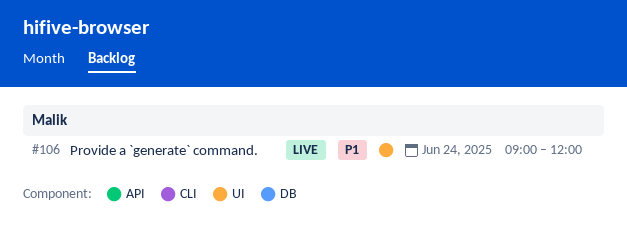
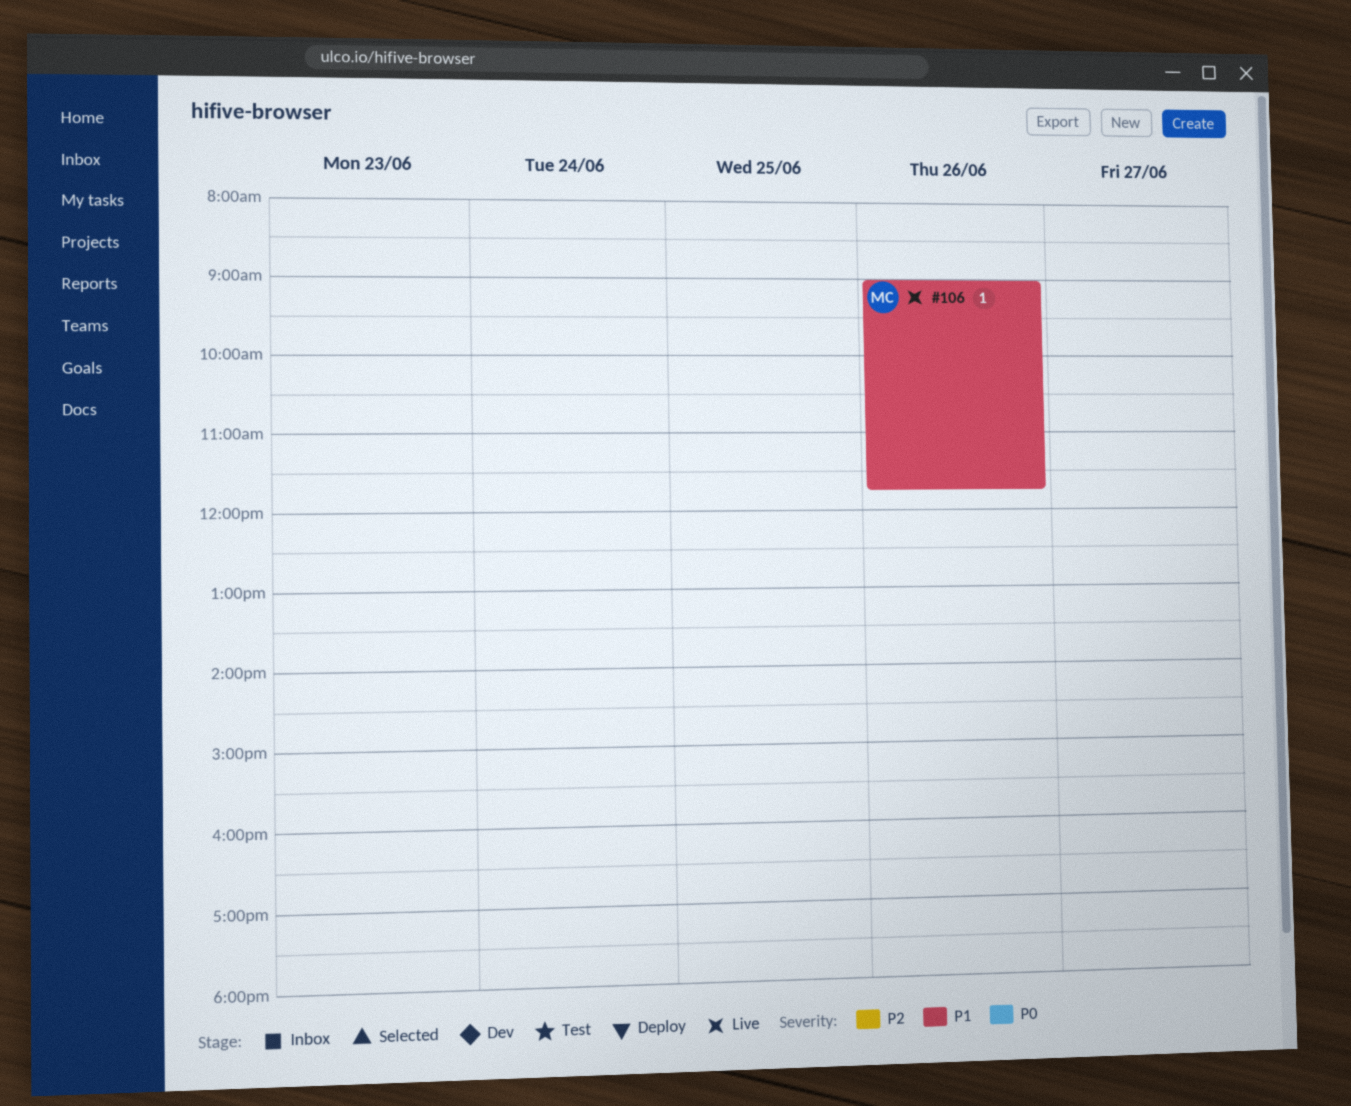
#106, day: Jun 24 -> Jun 26
#106, ends: 12:00 -> 11:45

